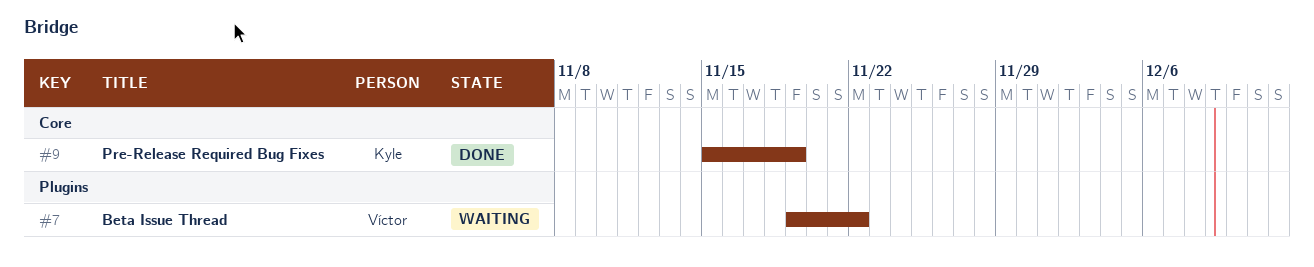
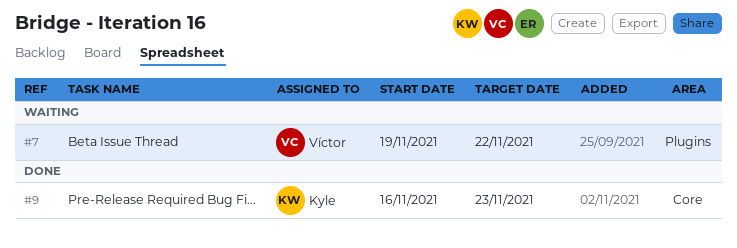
#9, start: Nov 15 -> Nov 16
#9, due: Nov 19 -> Nov 23

